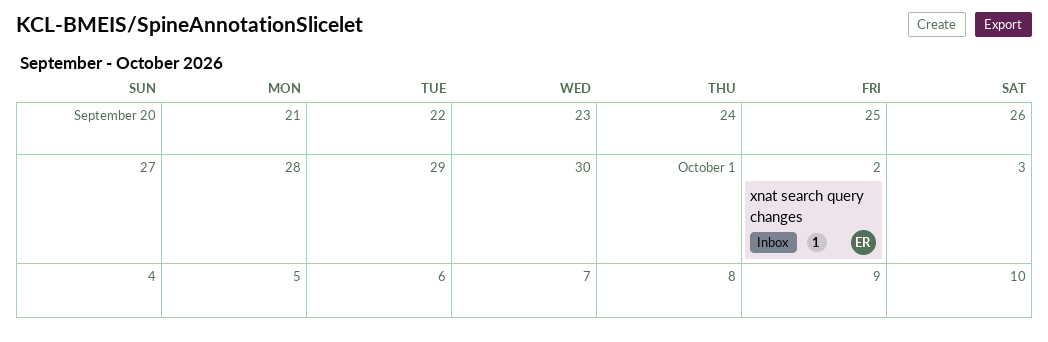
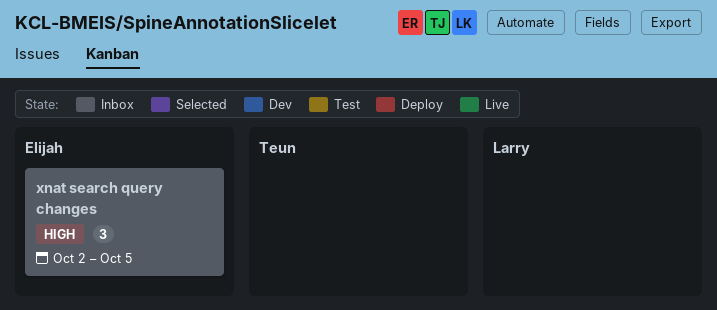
xnat search query changes, estimate: 1 -> 3
xnat search query changes, due: Oct 2 -> Oct 5

